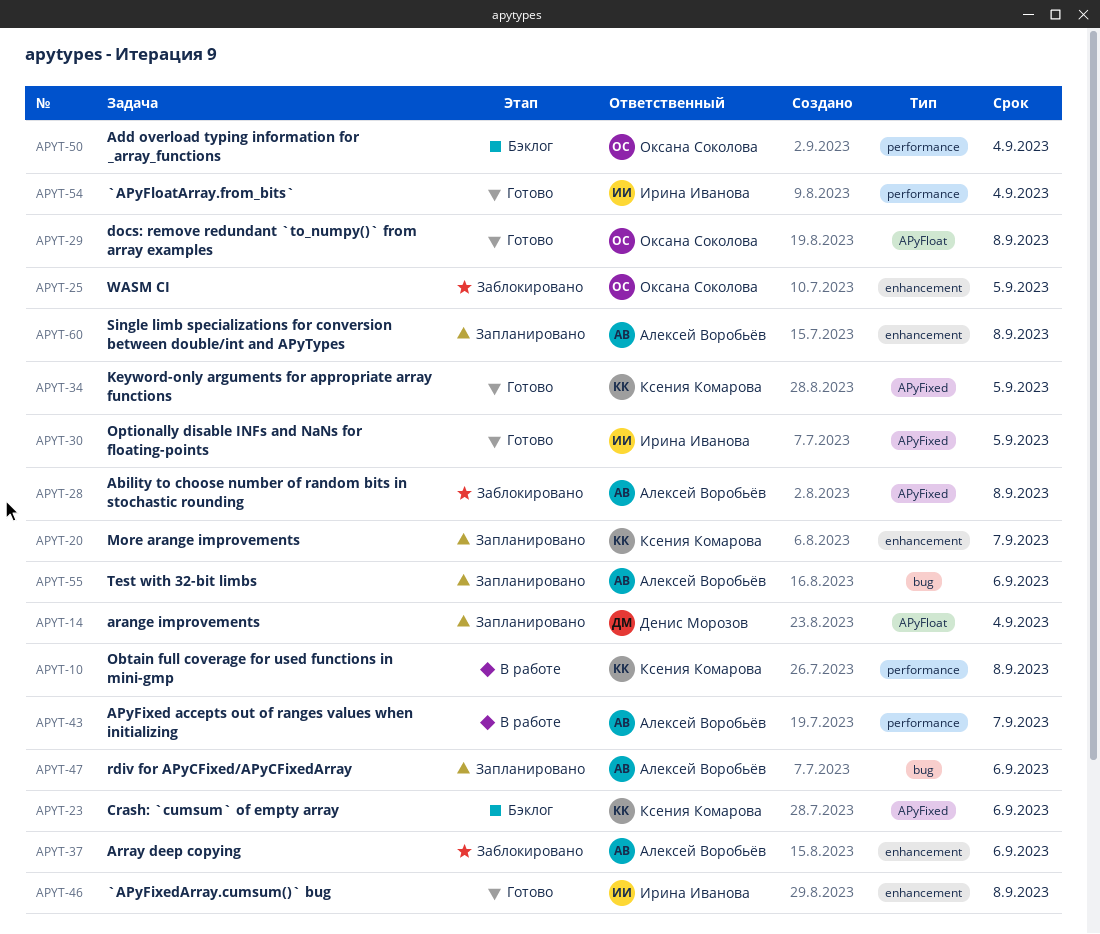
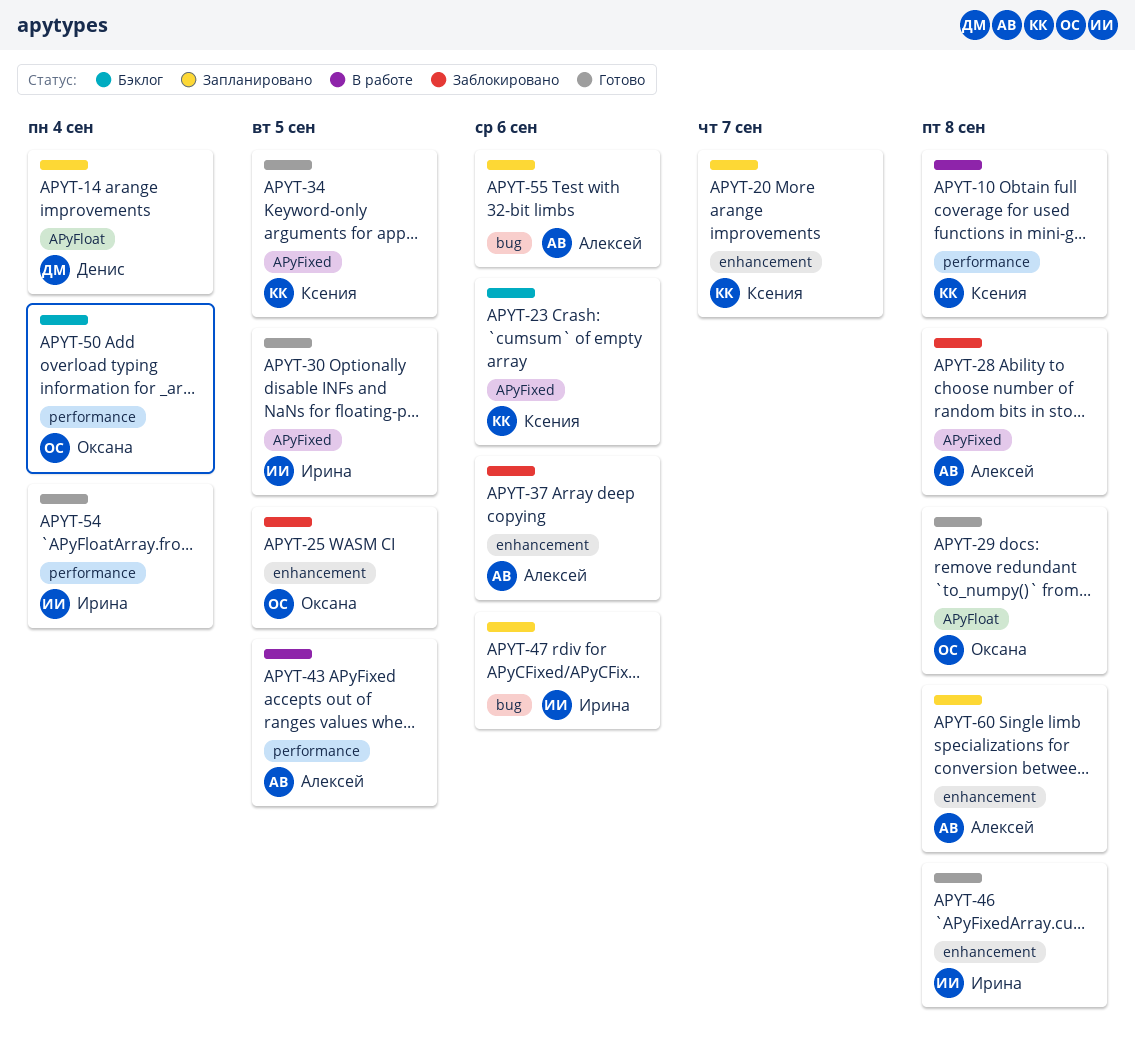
APYT-43, due: Sep 7 -> Sep 5
APYT-47, owner: Алексей Воробьёв -> Ирина Иванова

